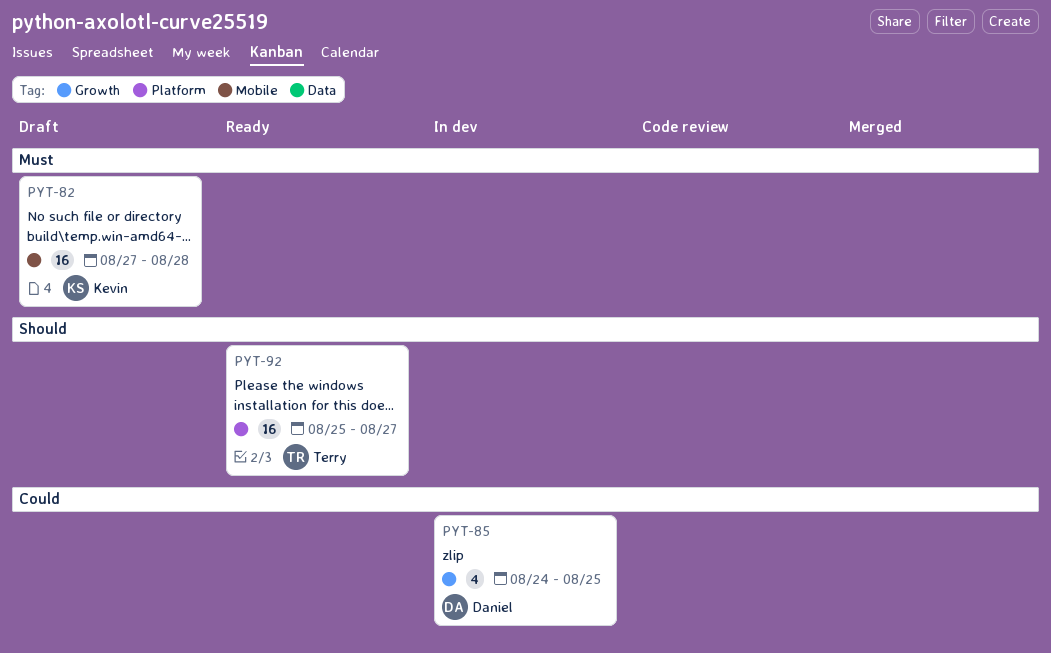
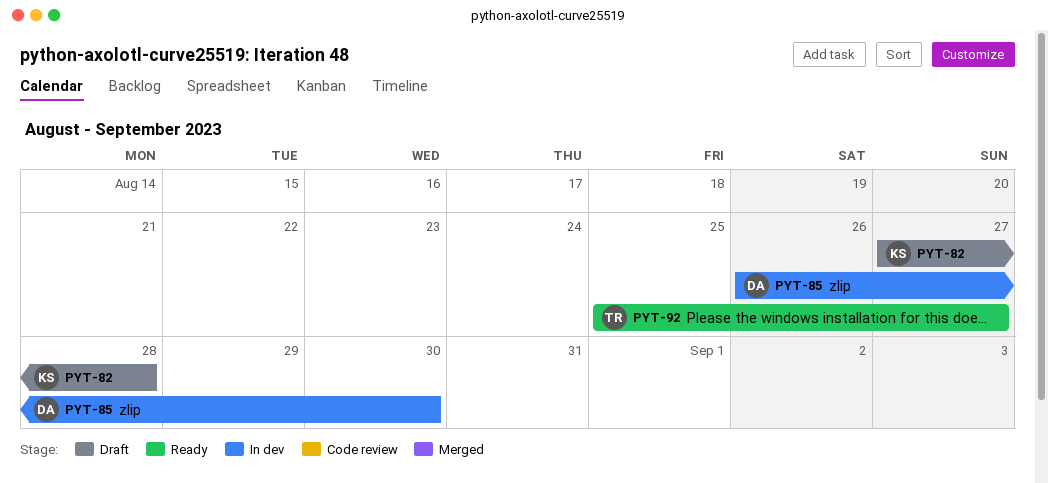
PYT-85, start: Aug 24 -> Aug 26
PYT-85, due: Aug 25 -> Aug 30

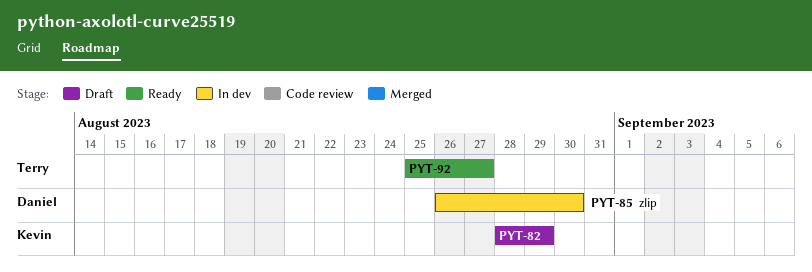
PYT-82, start: Aug 27 -> Aug 28
PYT-82, due: Aug 28 -> Aug 29

